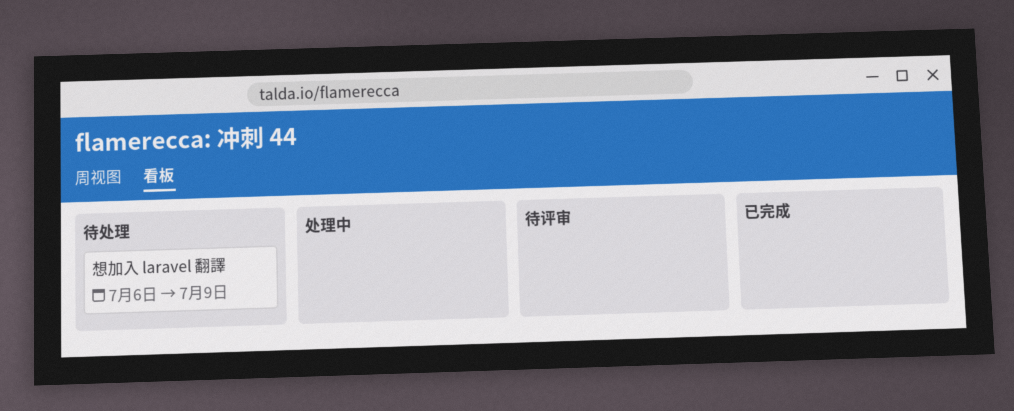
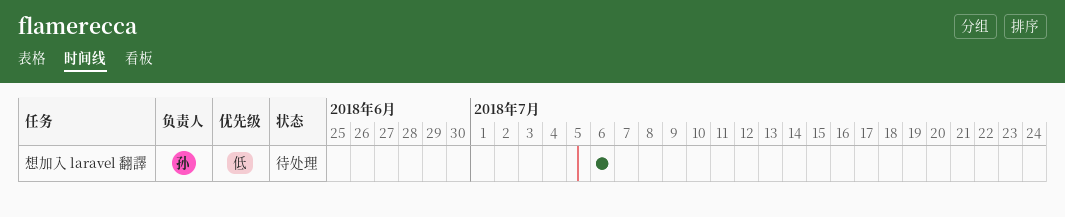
想加入 laravel 翻譯, due: Jul 9 -> Jul 6

